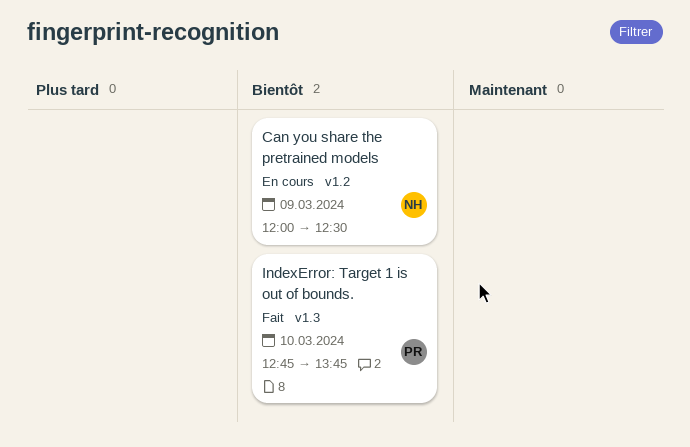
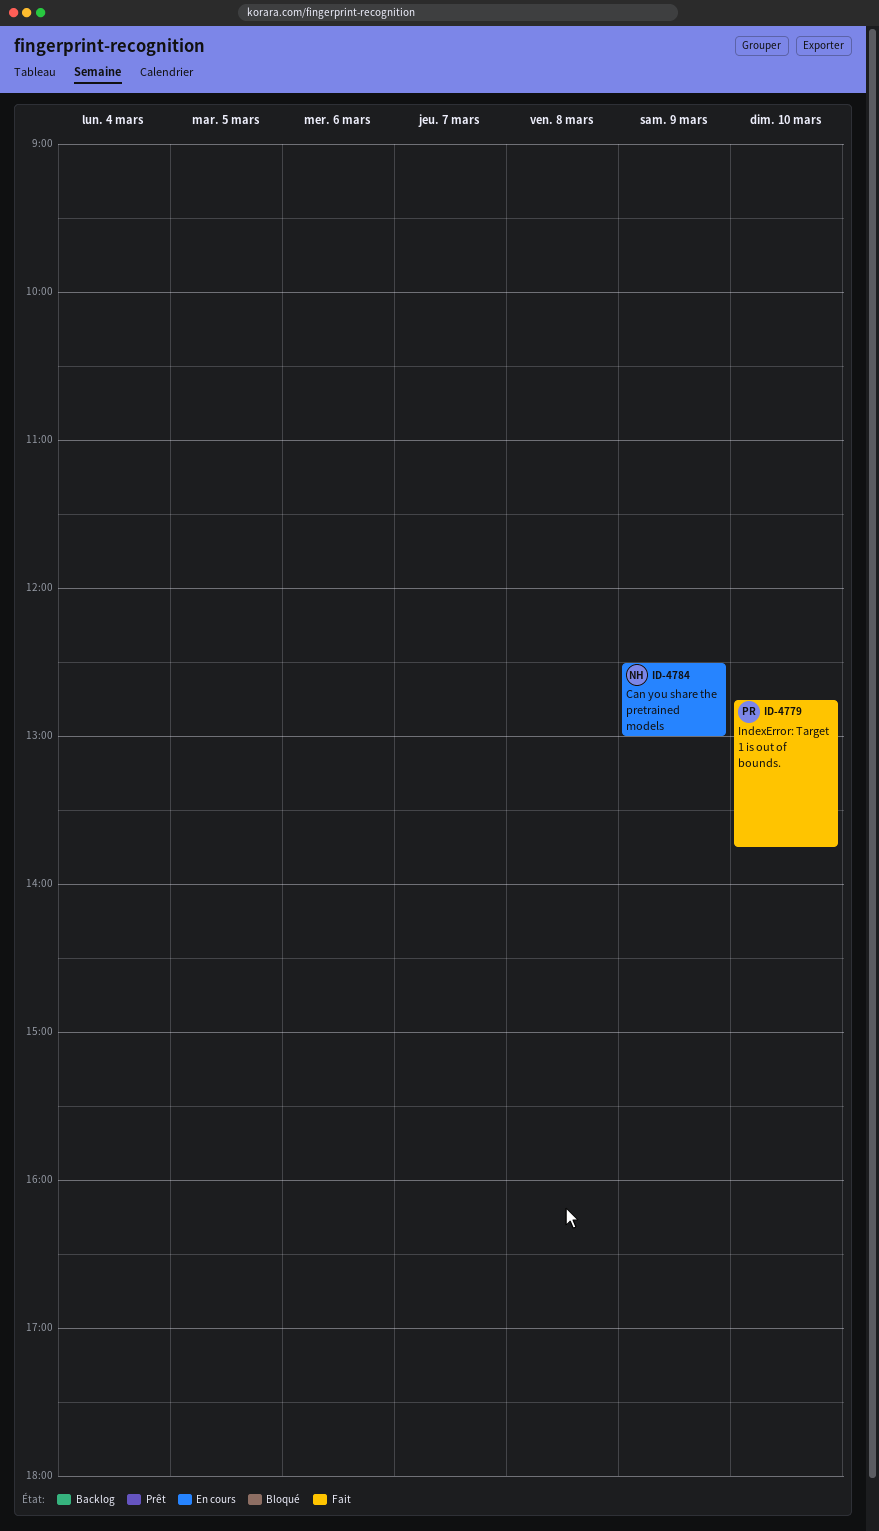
Can you share the pretrained models, begins: 12:00 -> 12:30
Can you share the pretrained models, ends: 12:30 -> 13:00

